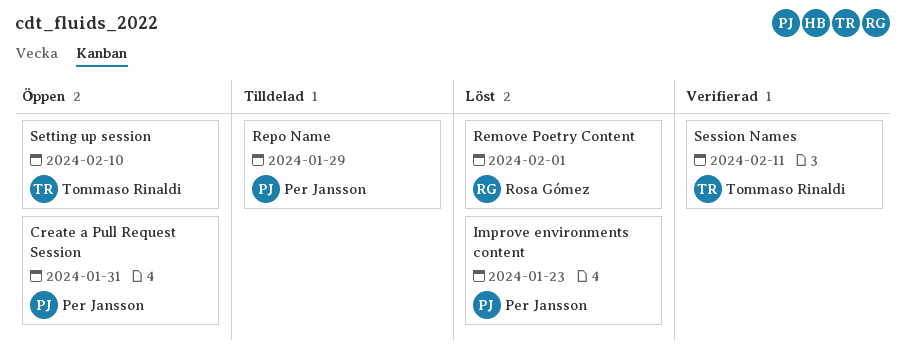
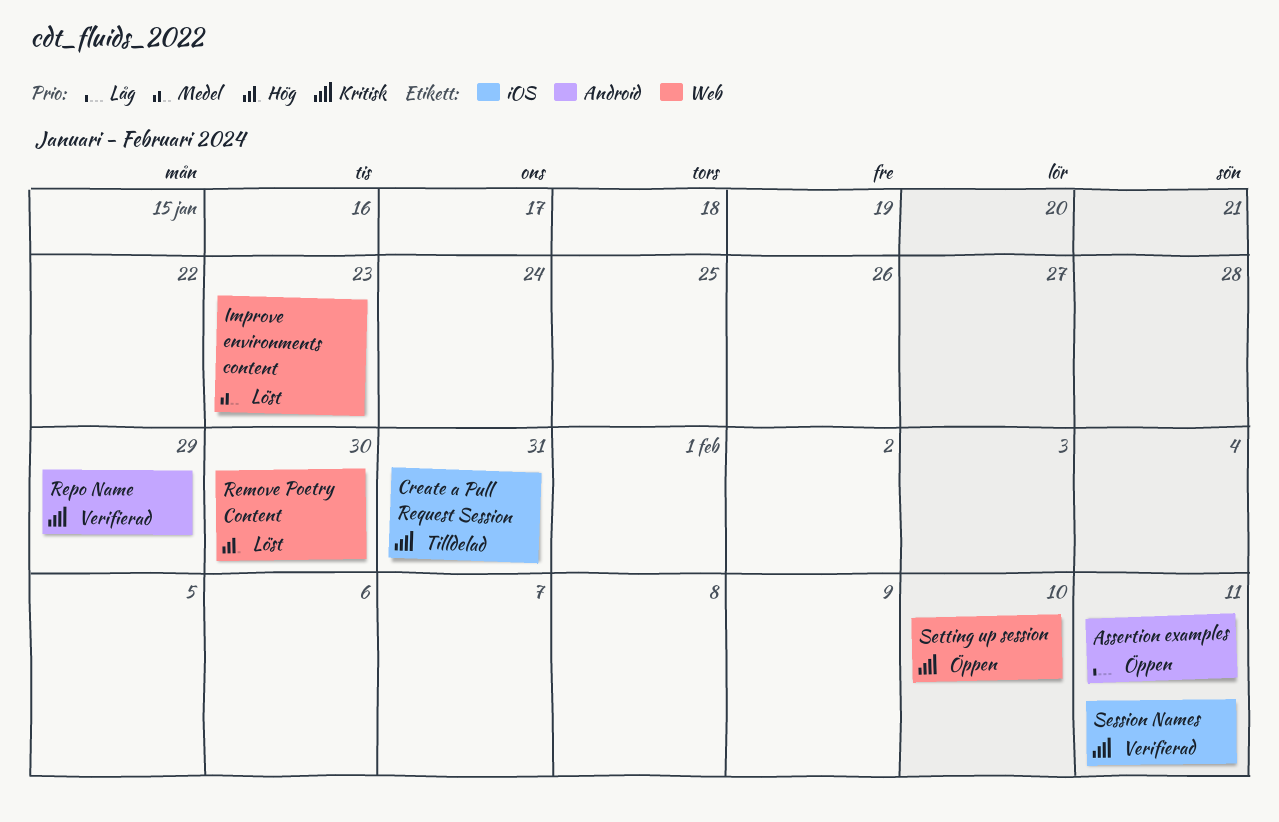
Assertion examples: none -> present
Create a Pull Request Session, status: Öppen -> Tilldelad
Remove Poetry Content, due: Feb 1 -> Jan 30
Repo Name, status: Tilldelad -> Verifierad

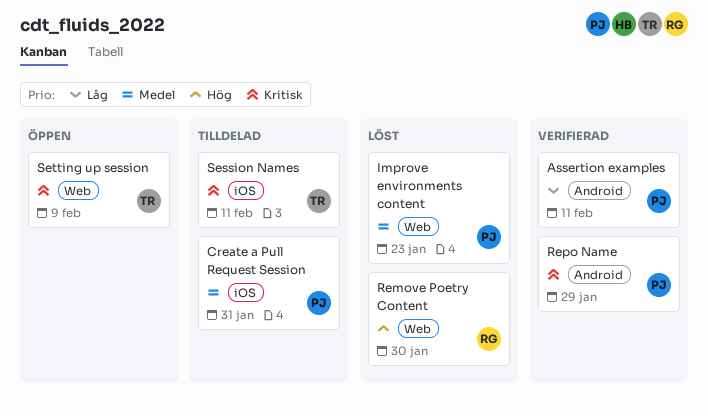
Assertion examples, status: Öppen -> Verifierad
Create a Pull Request Session, priority: Kritisk -> Medel
Session Names, status: Verifierad -> Tilldelad
Setting up session, due: Feb 10 -> Feb 9

